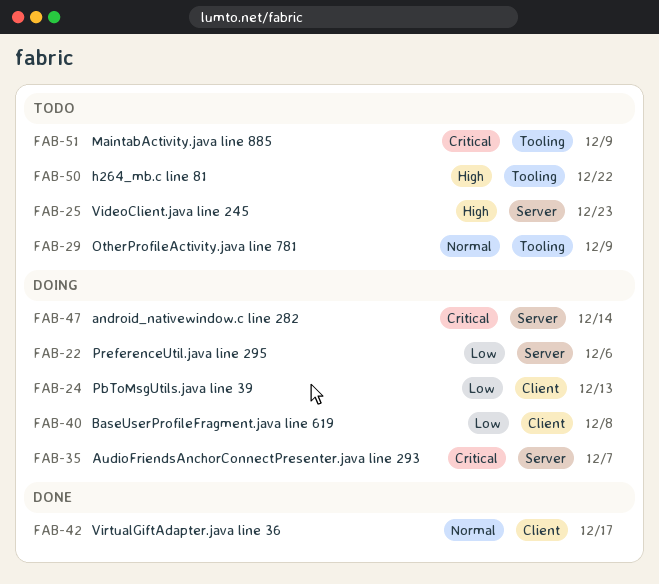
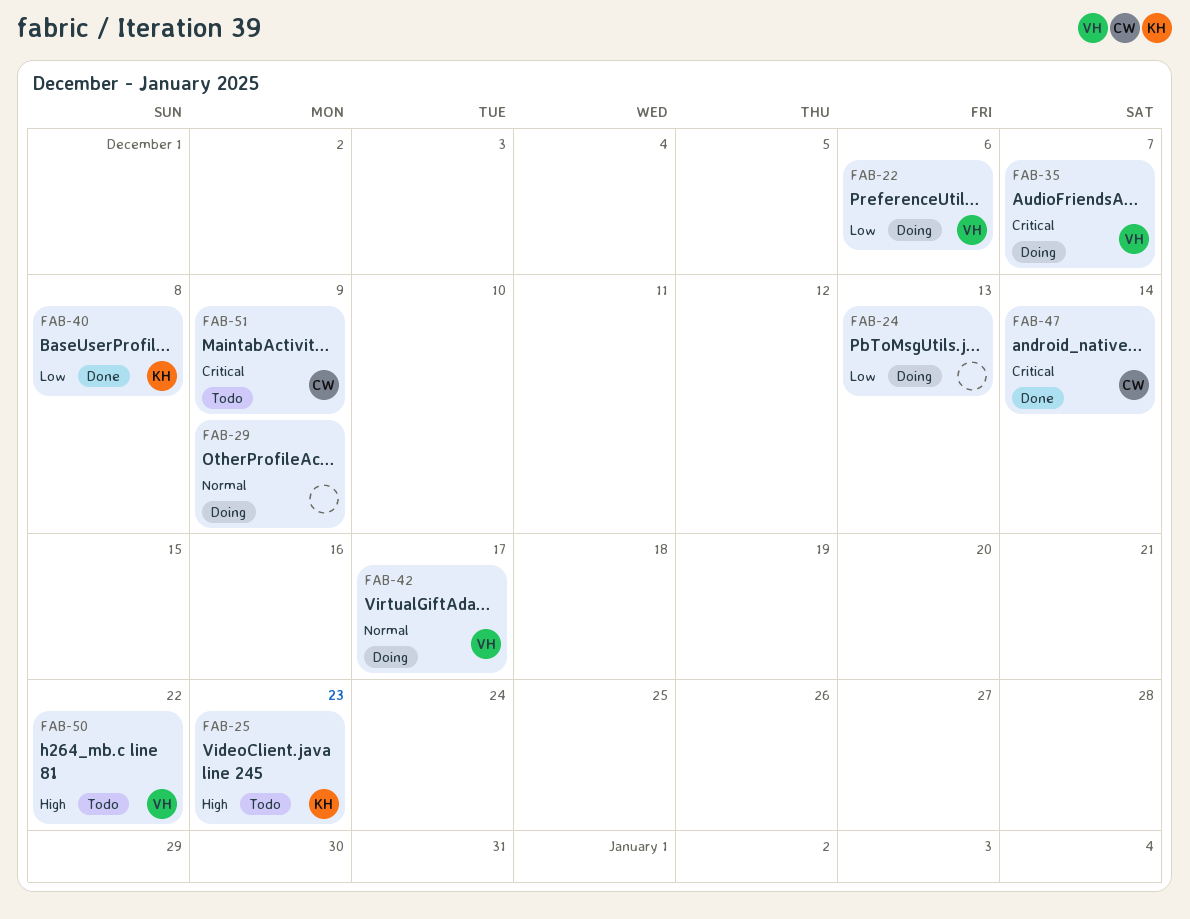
FAB-29, status: Todo -> Doing
FAB-40, status: Doing -> Done
FAB-42, status: Done -> Doing
FAB-47, status: Doing -> Done

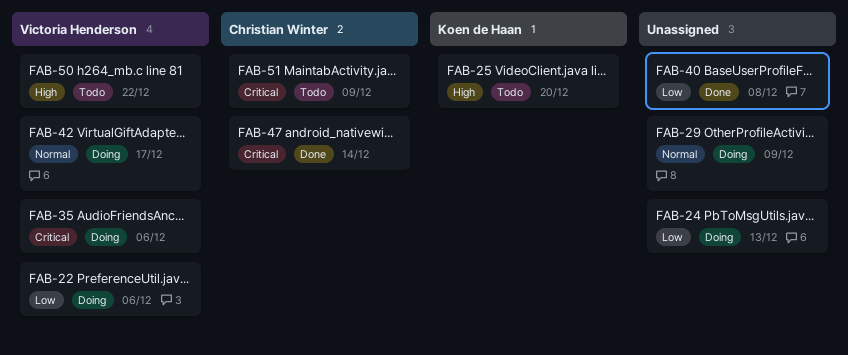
FAB-25, due: Dec 23 -> Dec 20
FAB-35, due: Dec 7 -> Dec 6
FAB-40, owner: Koen de Haan -> none

